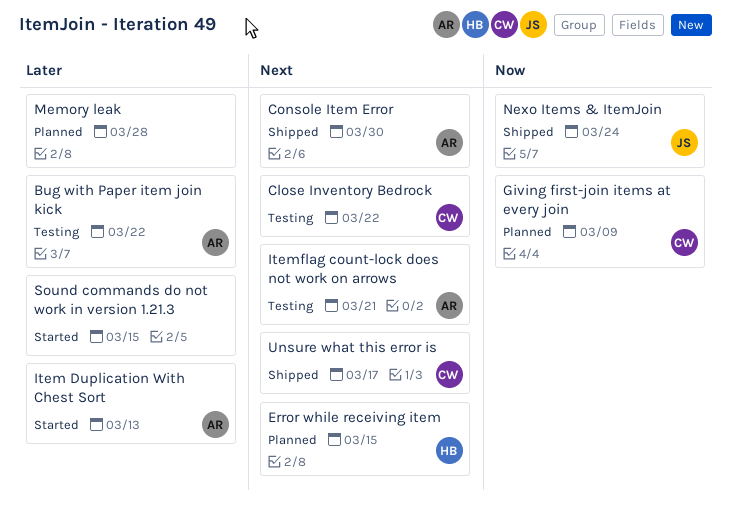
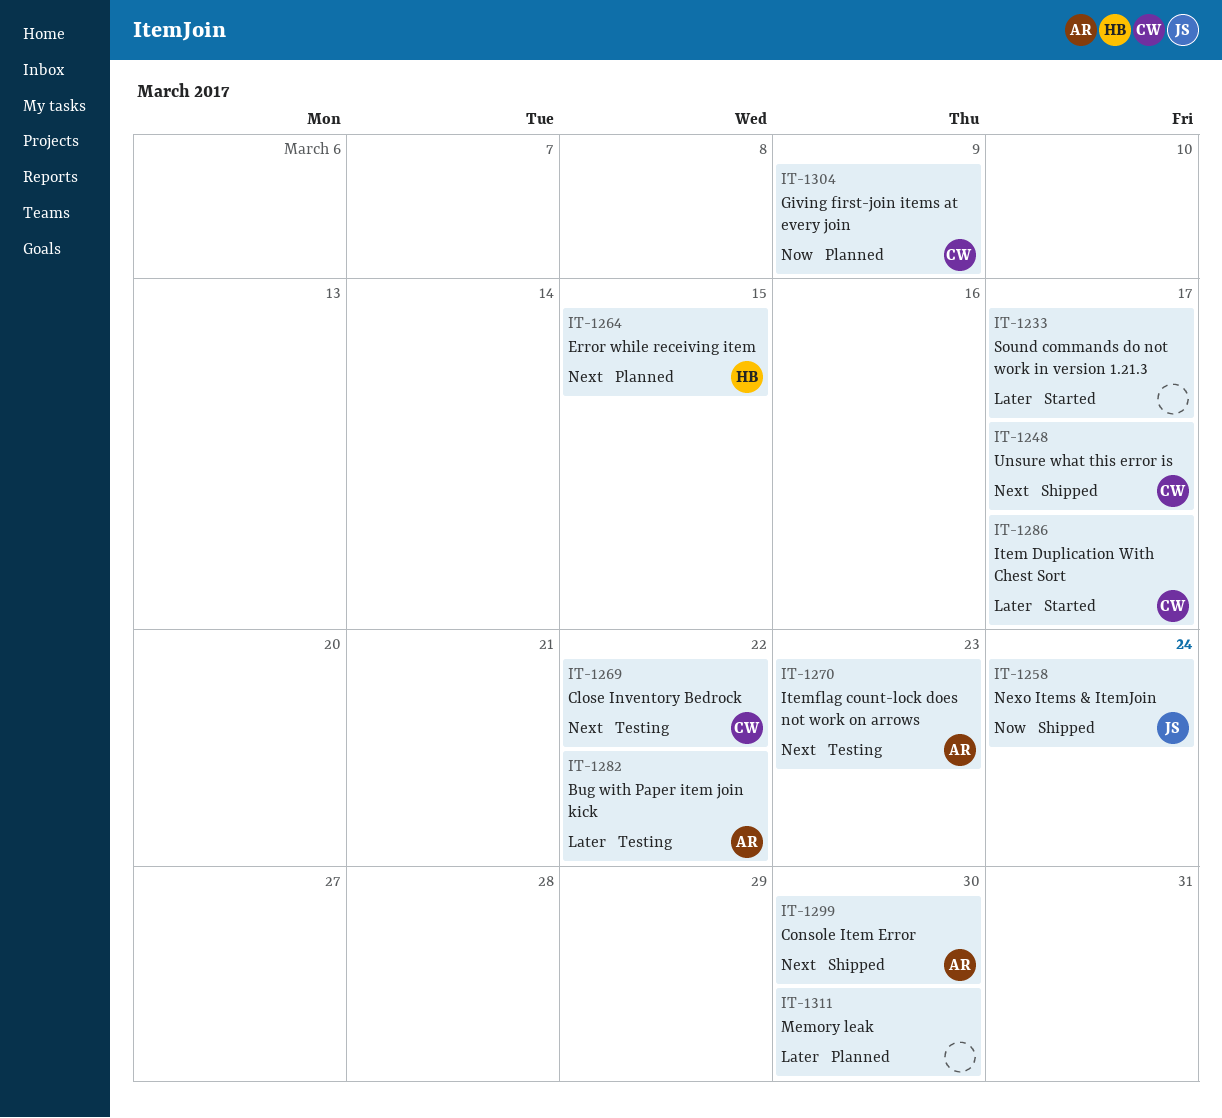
Item Duplication With Chest Sort, owner: AR -> CW
Item Duplication With Chest Sort, due: Mar 13 -> Mar 17
Itemflag count-lock does not work on arrows, due: Mar 21 -> Mar 23
Memory leak, due: Mar 28 -> Mar 30
Sound commands do not work in version 1.21.3, due: Mar 15 -> Mar 17

